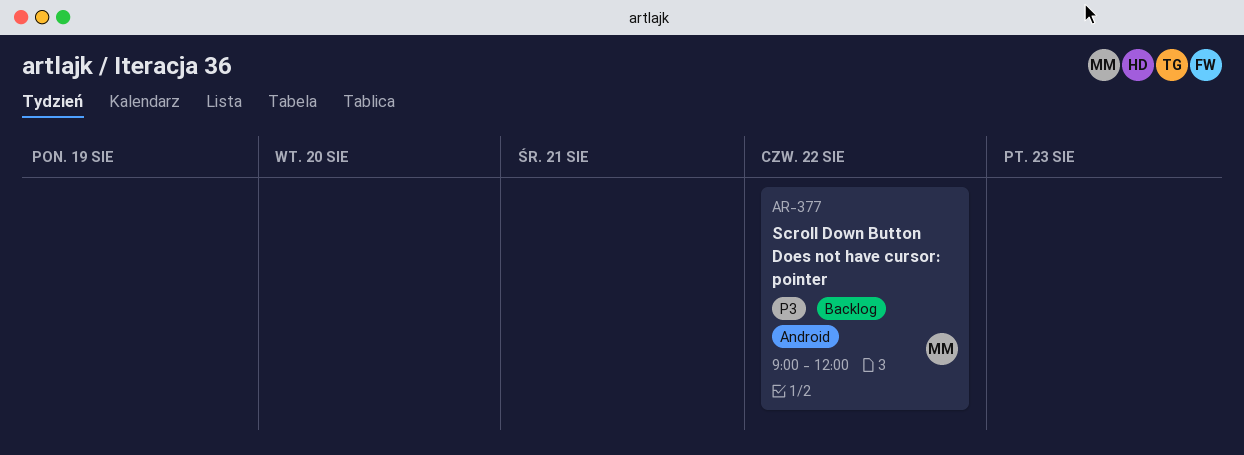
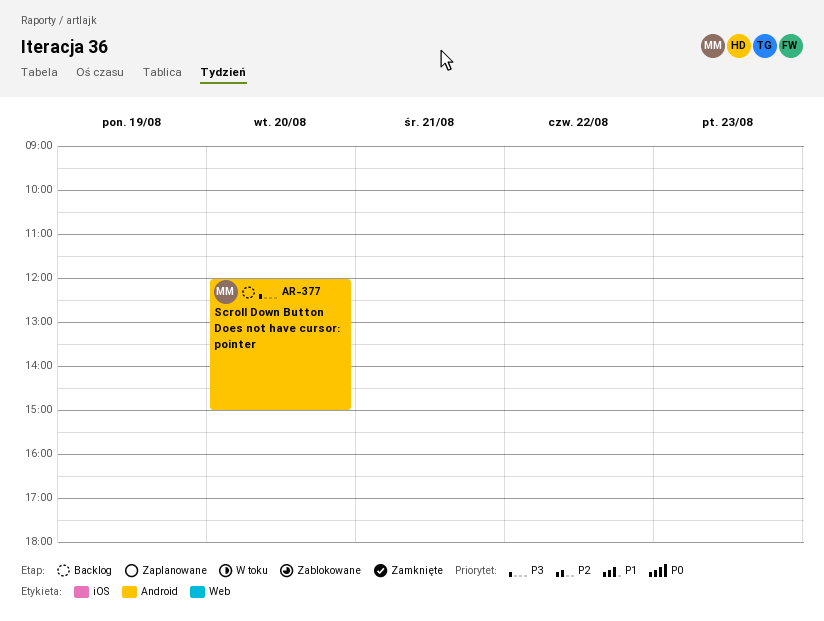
AR-377, day: Aug 22 -> Aug 20
AR-377, begins: 09:00 -> 12:00
AR-377, ends: 12:00 -> 15:00

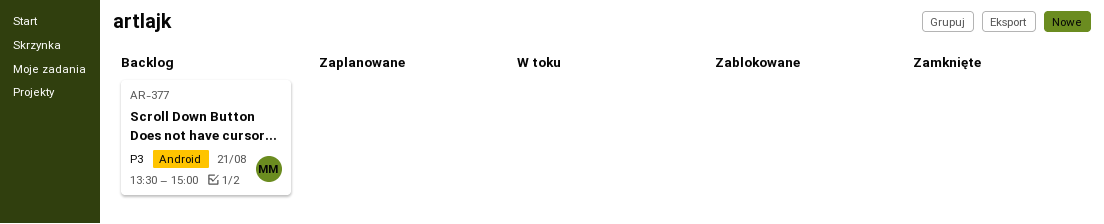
AR-377, day: Aug 20 -> Aug 21
AR-377, begins: 12:00 -> 13:30

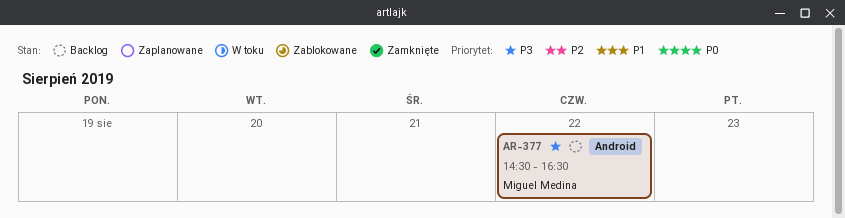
AR-377, day: Aug 21 -> Aug 22
AR-377, begins: 13:30 -> 14:30
AR-377, ends: 15:00 -> 16:30

